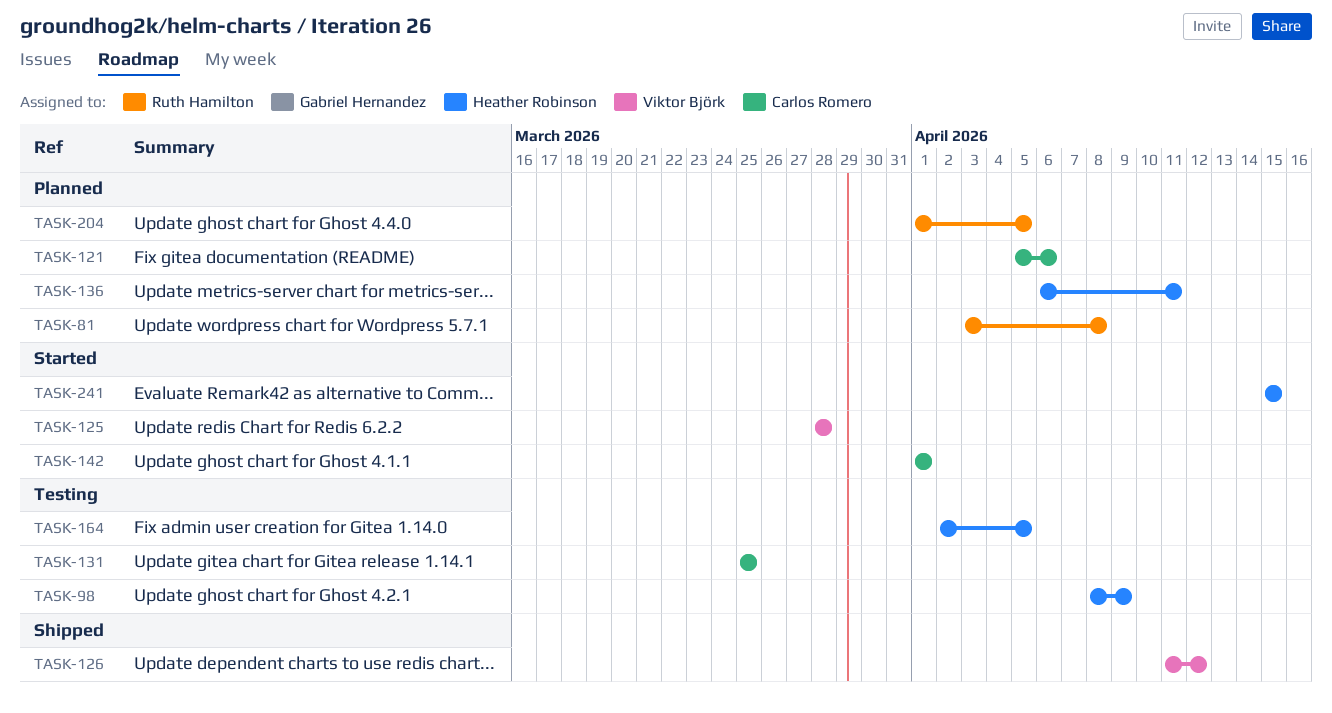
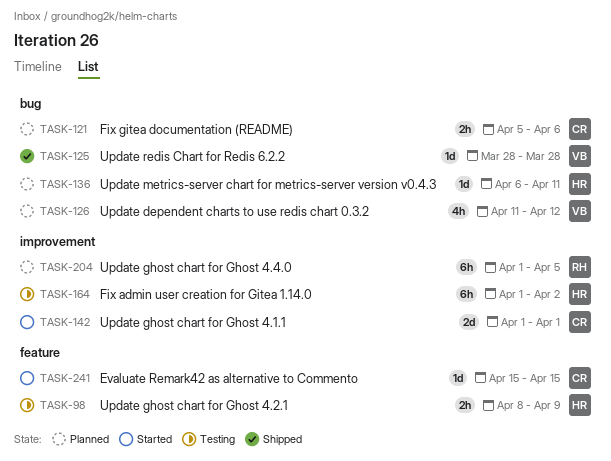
TASK-81: present -> none
TASK-125, status: Started -> Shipped
TASK-126, status: Shipped -> Planned
TASK-131: present -> none
TASK-164, start: Apr 2 -> Apr 1
TASK-164, due: Apr 5 -> Apr 2
TASK-241, owner: Heather Robinson -> Carlos Romero

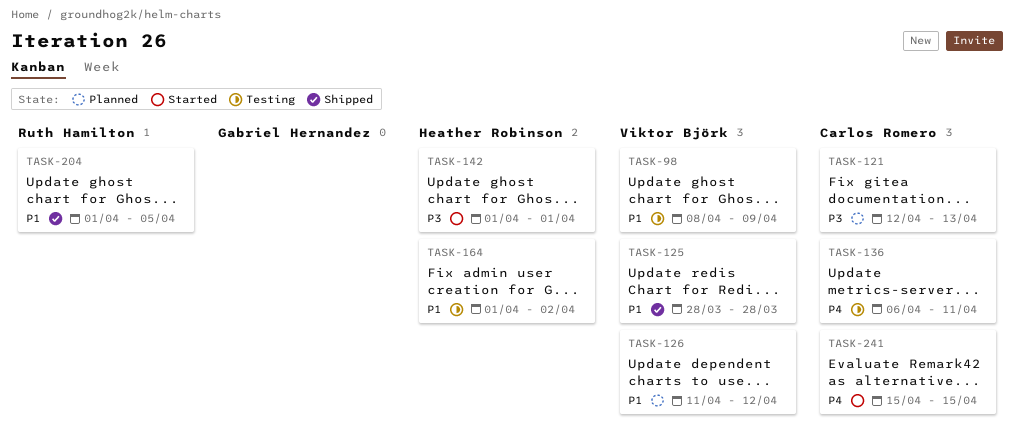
TASK-98, owner: Heather Robinson -> Viktor Björk
TASK-121, start: Apr 5 -> Apr 12
TASK-121, due: Apr 6 -> Apr 13
TASK-136, status: Planned -> Testing
TASK-136, owner: Heather Robinson -> Carlos Romero
TASK-142, owner: Carlos Romero -> Heather Robinson
TASK-204, status: Planned -> Shipped

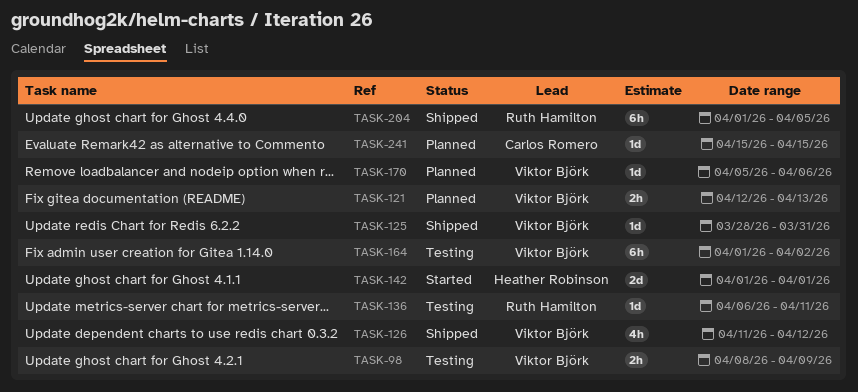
TASK-121, owner: Carlos Romero -> Viktor Björk
TASK-125, due: Mar 28 -> Mar 31
TASK-126, status: Planned -> Shipped
TASK-136, owner: Carlos Romero -> Ruth Hamilton
TASK-164, owner: Heather Robinson -> Viktor Björk
TASK-170: none -> present
TASK-241, status: Started -> Planned

